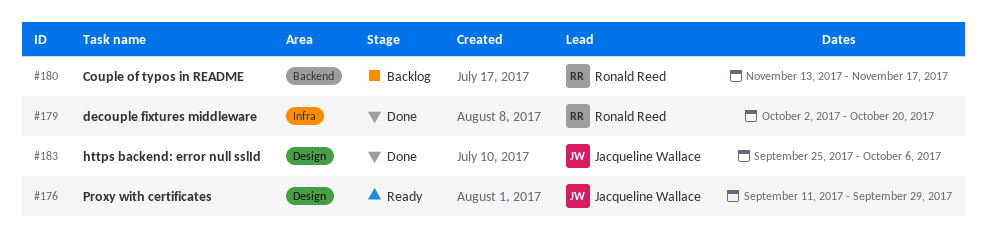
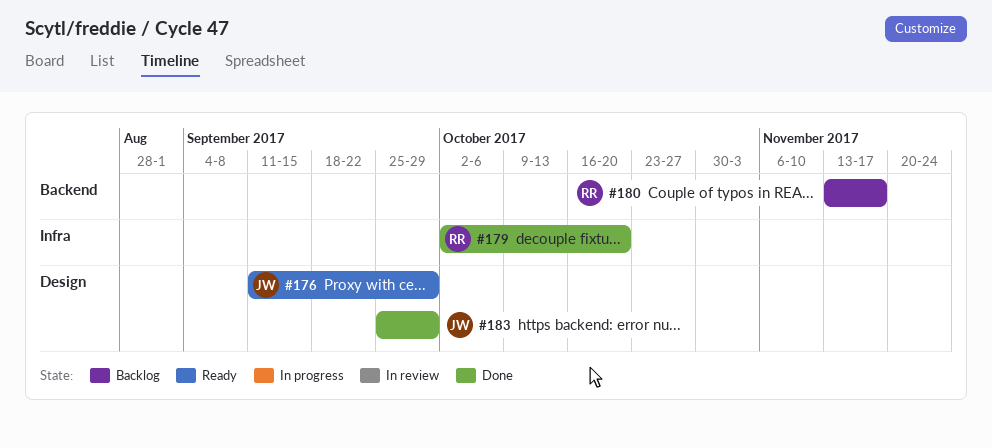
#183, due: Oct 6 -> Sep 29

